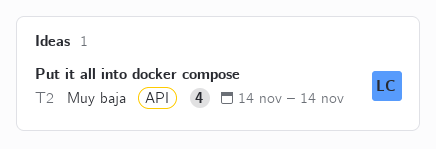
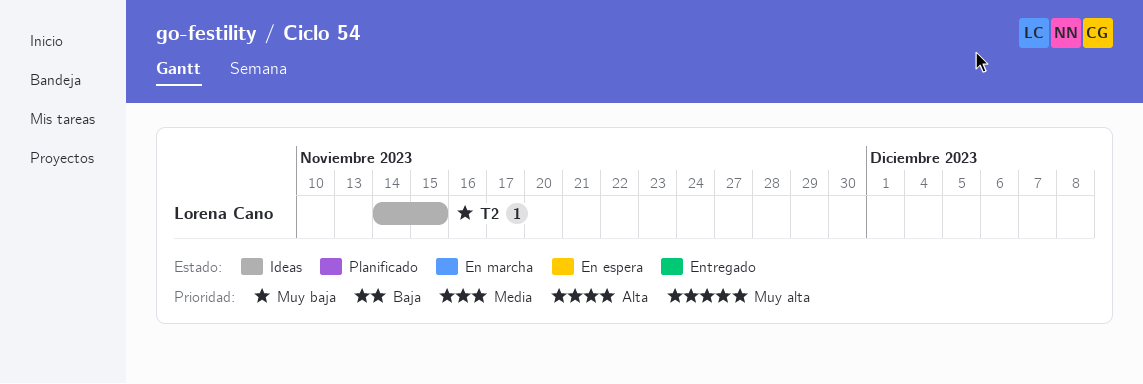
T2, estimate: 4 -> 1
T2, due: Nov 14 -> Nov 15

